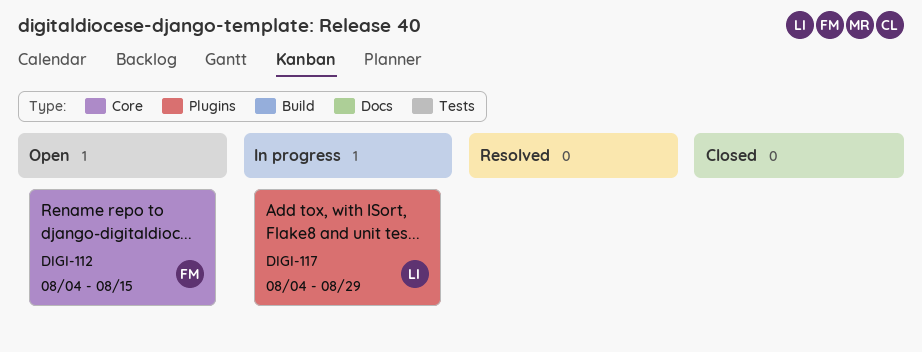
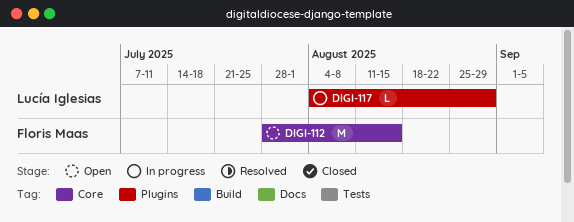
DIGI-112, start: Aug 4 -> Jul 28

